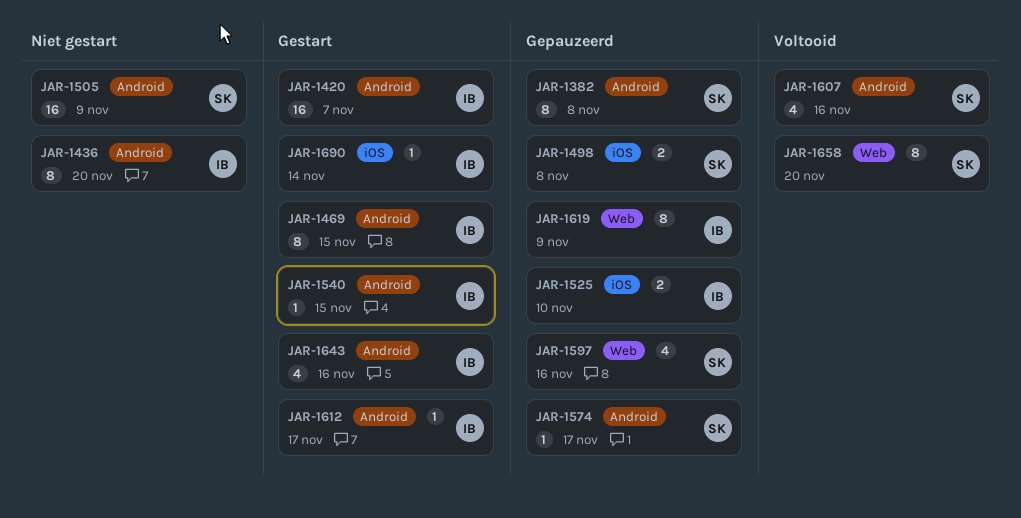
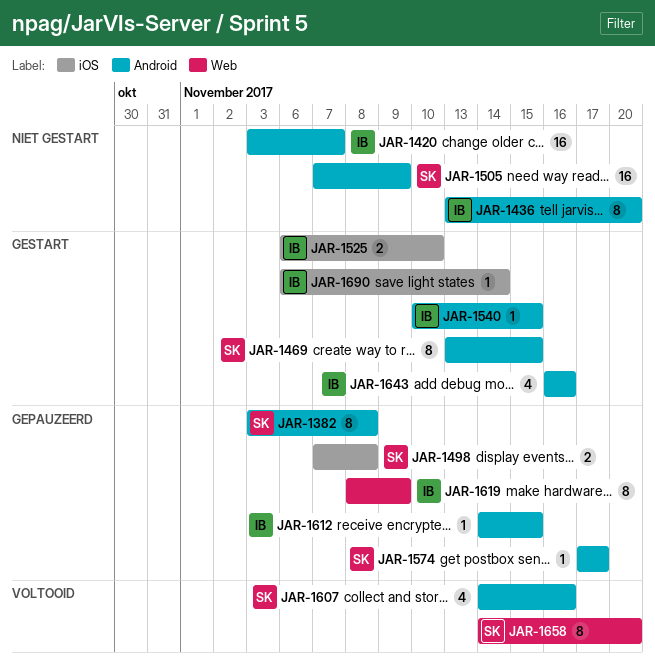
JAR-1420, status: Gestart -> Niet gestart
JAR-1469, owner: IB -> SK
JAR-1525, status: Gepauzeerd -> Gestart
JAR-1597: present -> none
JAR-1612, status: Gestart -> Gepauzeerd
JAR-1612, due: Nov 17 -> Nov 15

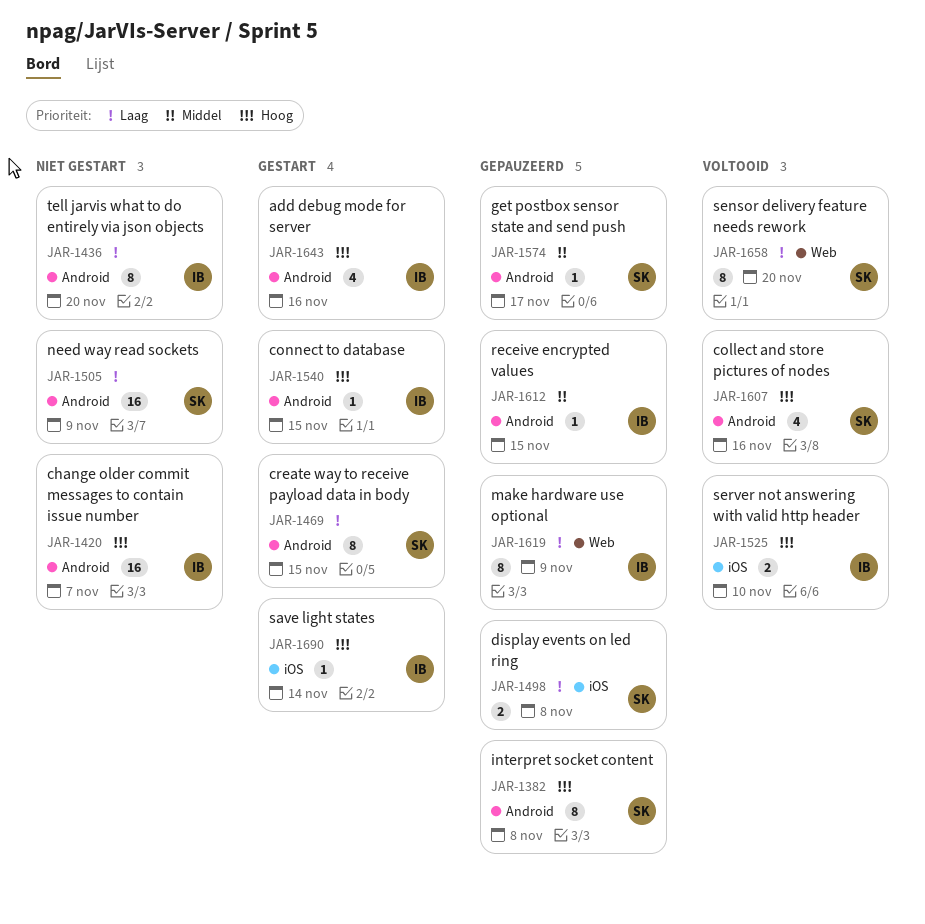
JAR-1525, status: Gestart -> Voltooid

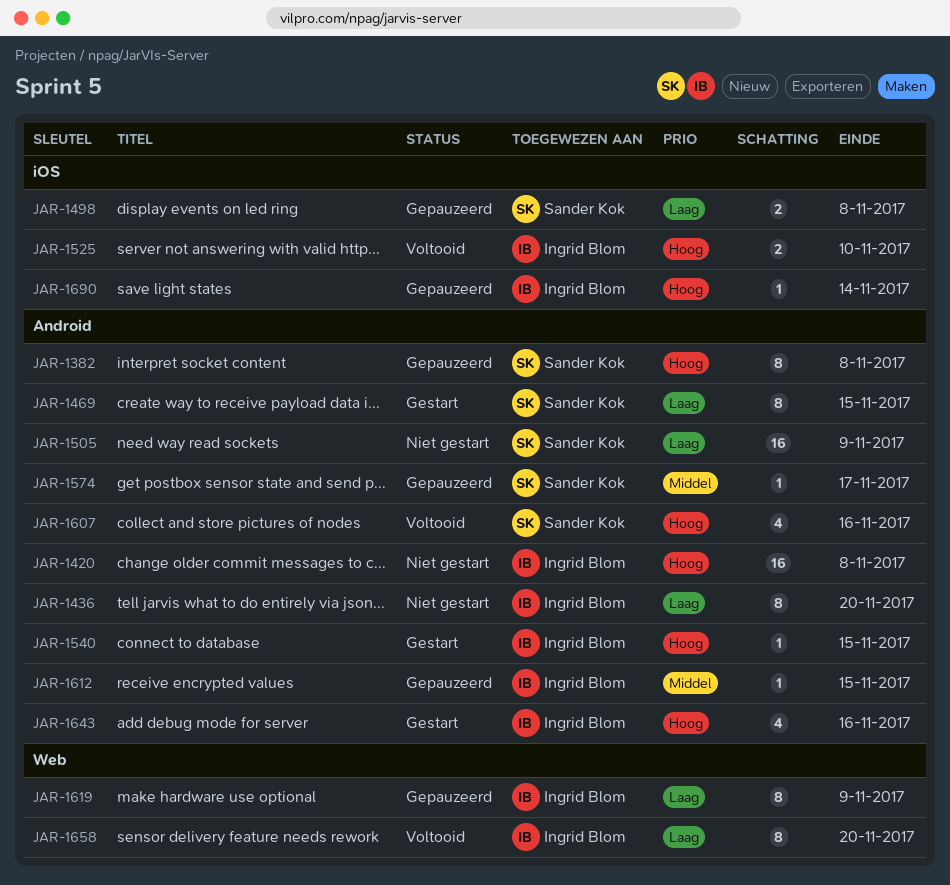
JAR-1420, due: Nov 7 -> Nov 8
JAR-1658, owner: Sander Kok -> Ingrid Blom
JAR-1690, status: Gestart -> Gepauzeerd

